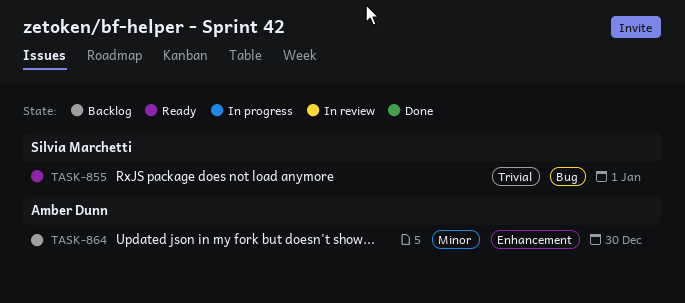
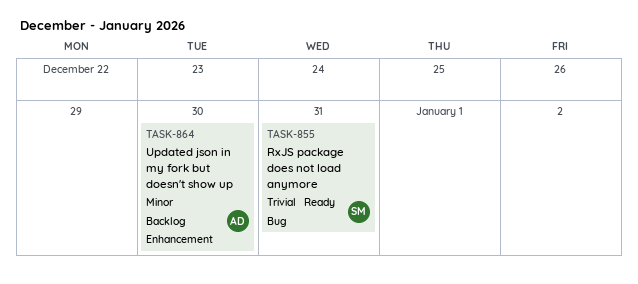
TASK-855, due: Jan 1 -> Dec 31

